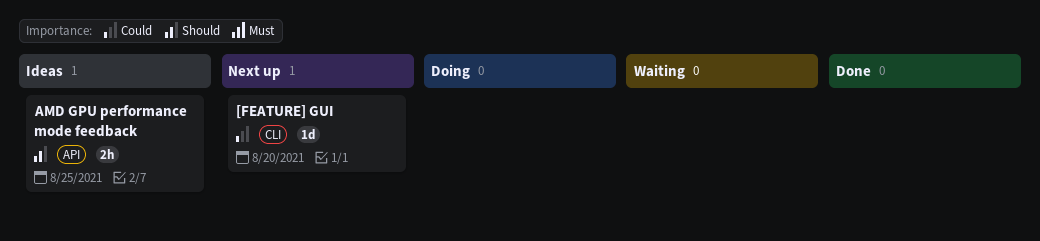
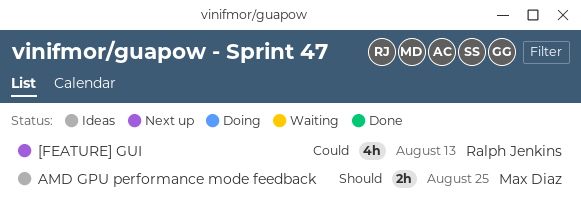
[FEATURE] GUI, estimate: 1d -> 4h
[FEATURE] GUI, due: Aug 20 -> Aug 13

